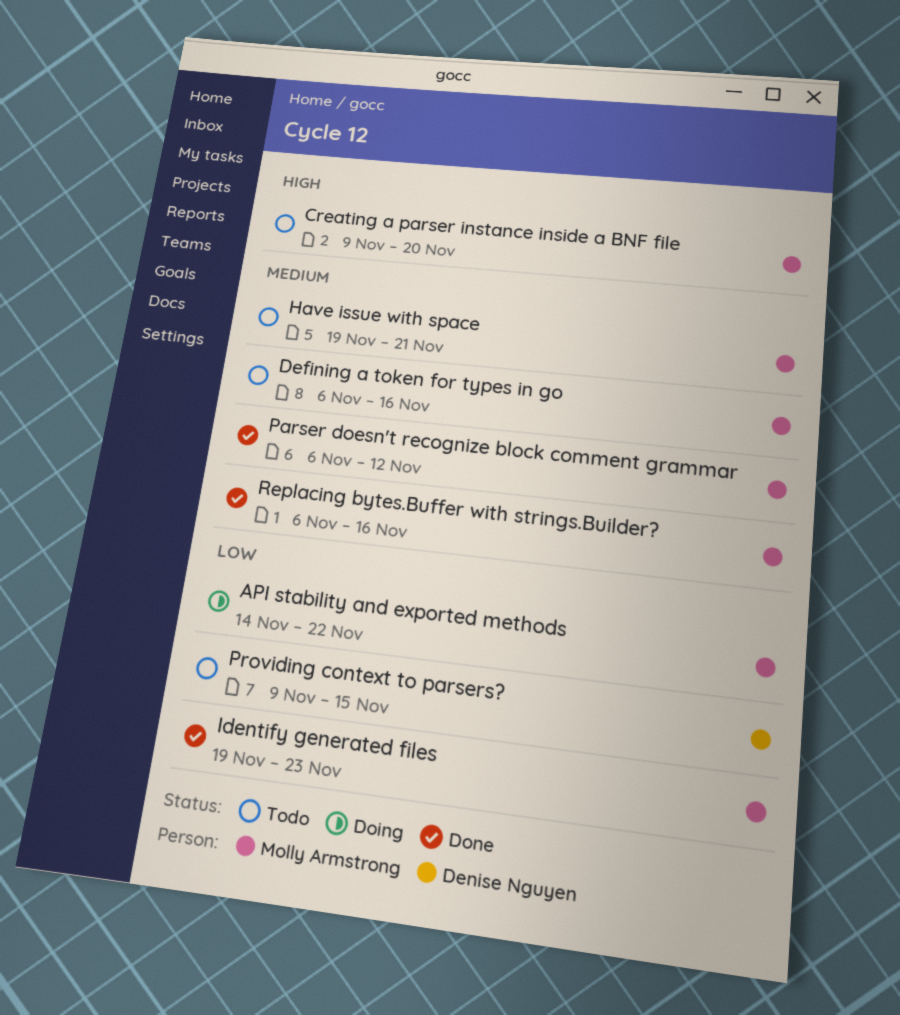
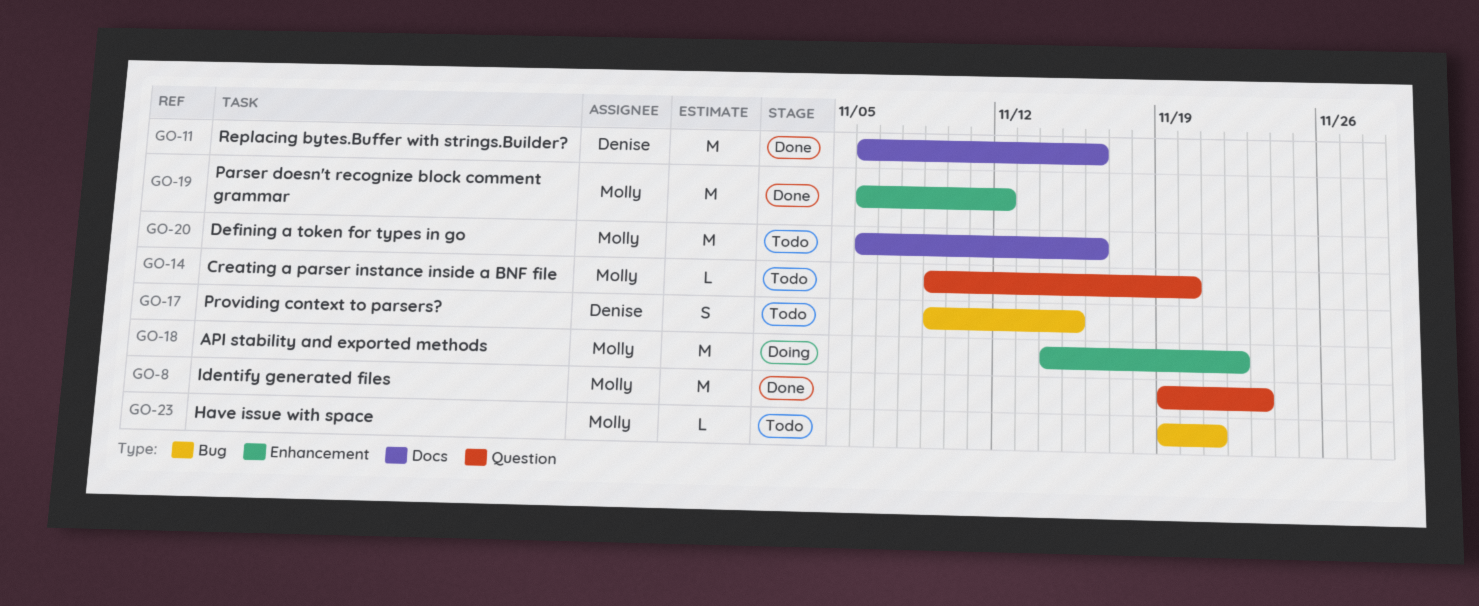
Replacing bytes.Buffer with strings.Builder?, owner: Molly Armstrong -> Denise Nguyen

